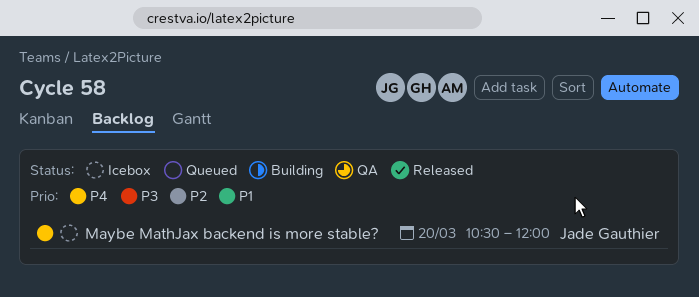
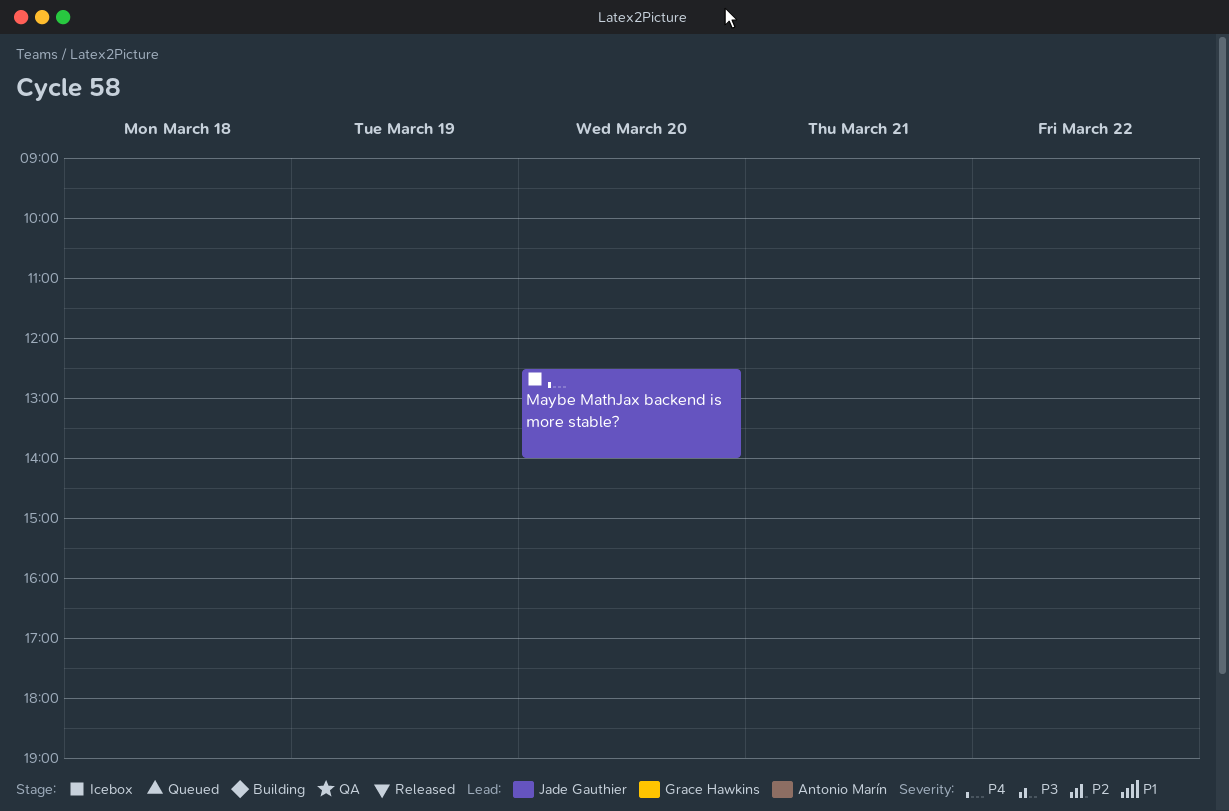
Maybe MathJax backend is more stable?, begins: 10:30 -> 12:30
Maybe MathJax backend is more stable?, ends: 12:00 -> 14:00

